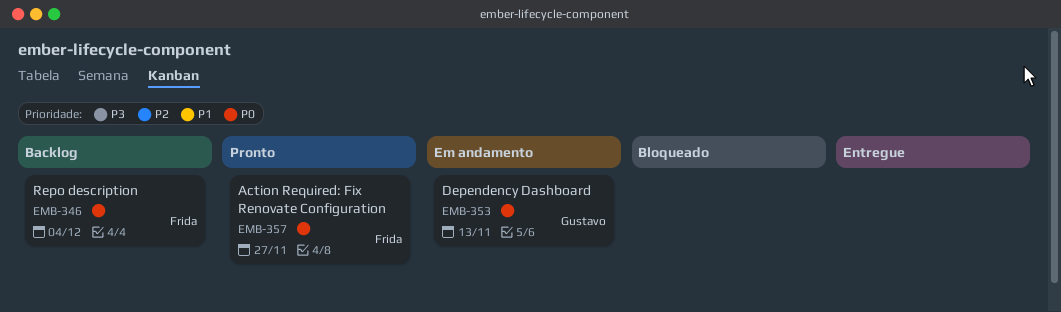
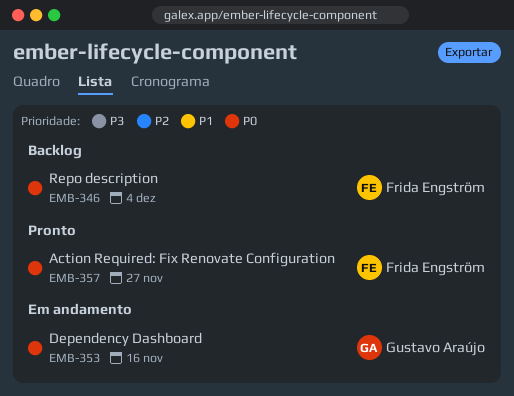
EMB-353, due: Nov 13 -> Nov 16

